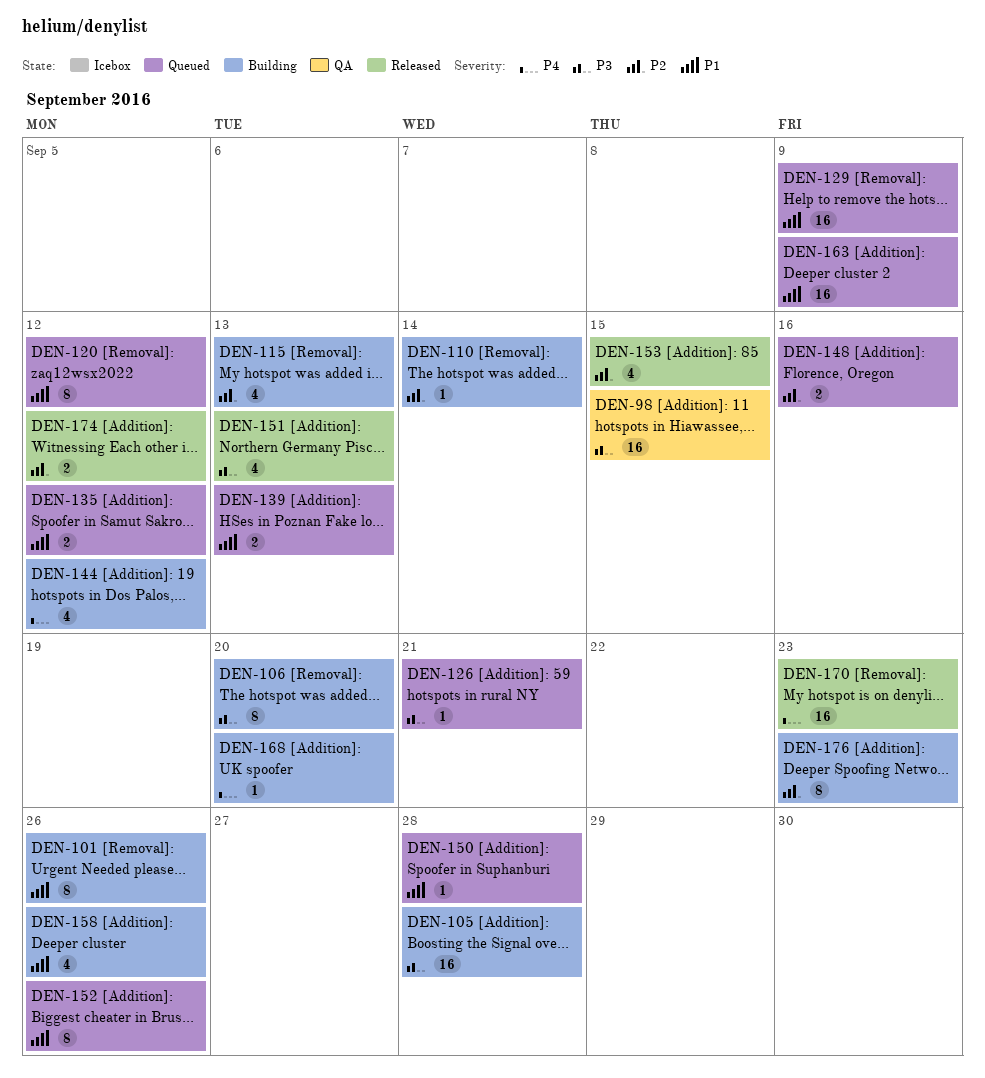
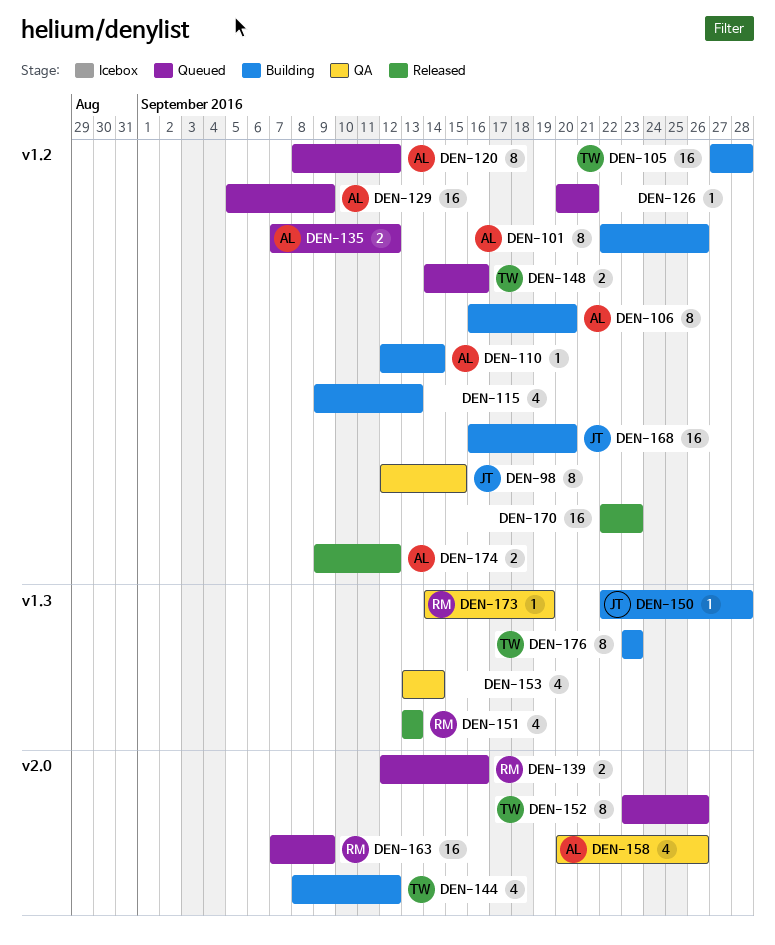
DEN-98, estimate: 16 -> 8
DEN-139, due: Sep 13 -> Sep 16
DEN-150, status: Queued -> Building
DEN-153, status: Released -> QA
DEN-153, due: Sep 15 -> Sep 14
DEN-158, status: Building -> QA
DEN-168, estimate: 1 -> 16
DEN-173: none -> present

